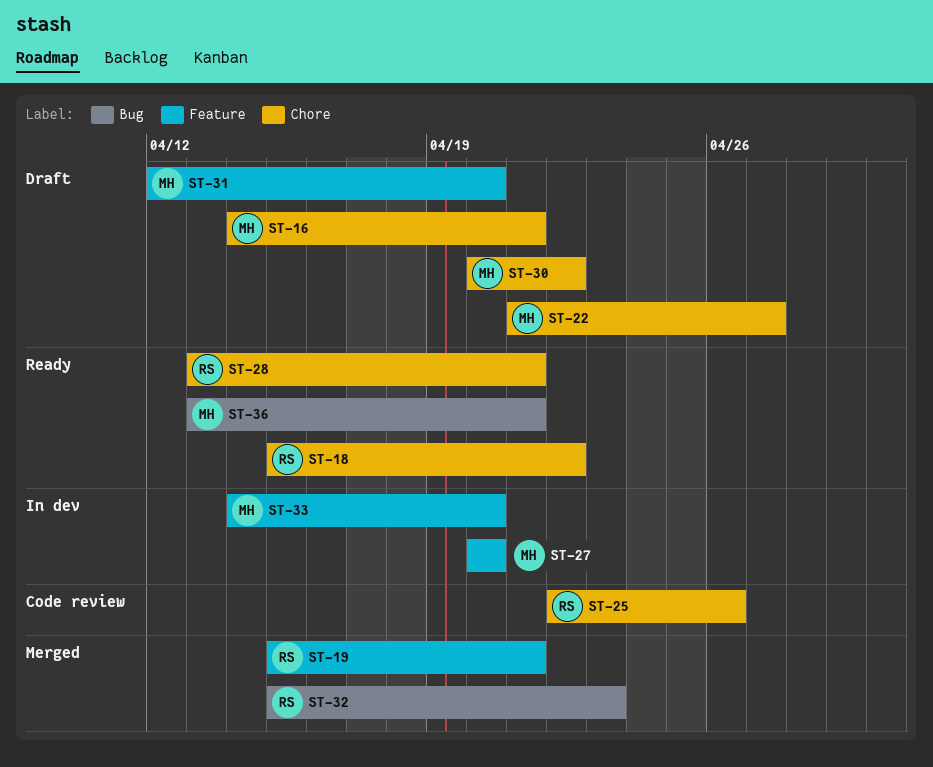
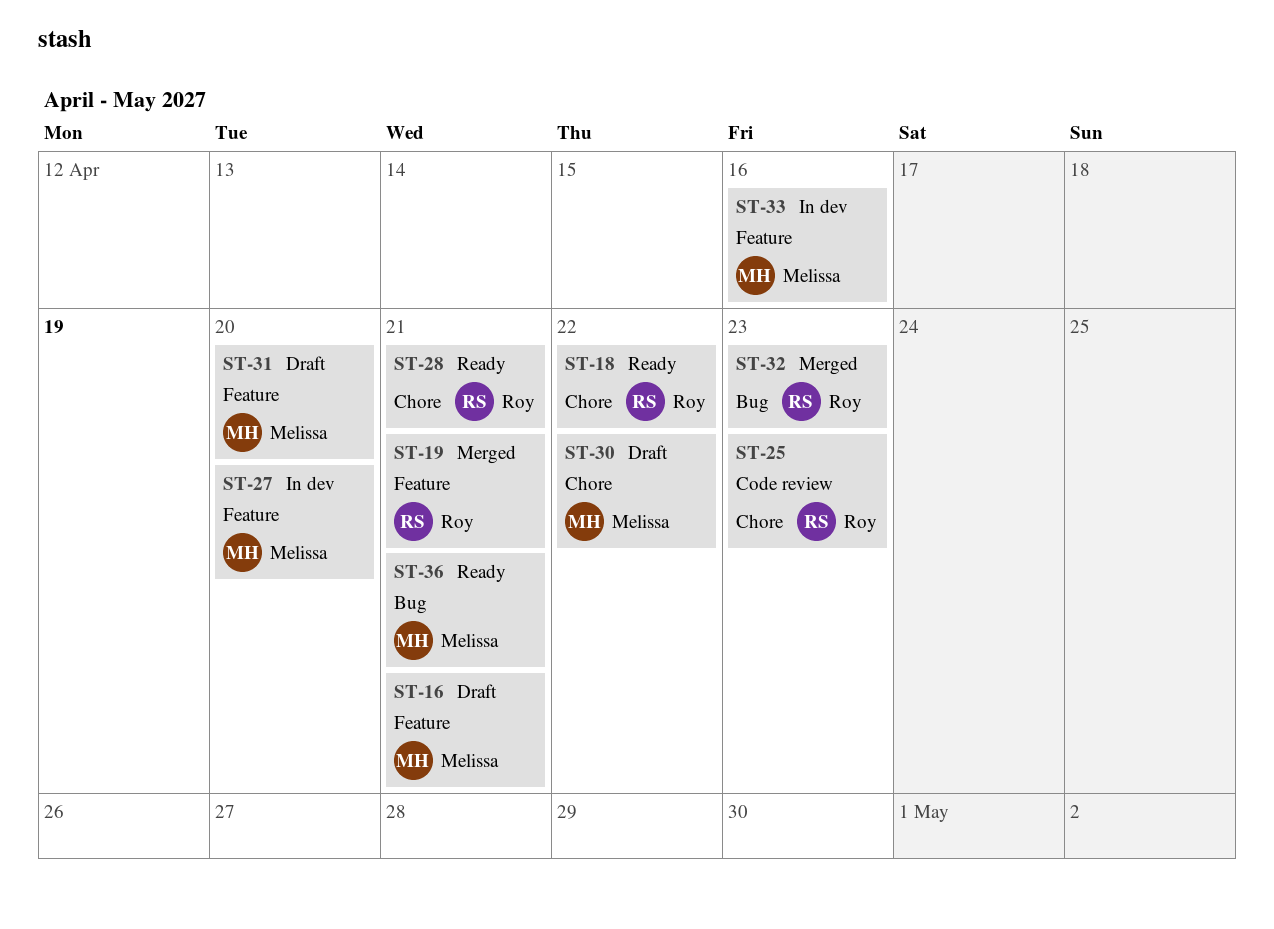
ST-16, label: Chore -> Feature
ST-22: present -> none
ST-25, due: Apr 26 -> Apr 23
ST-33, due: Apr 20 -> Apr 16

